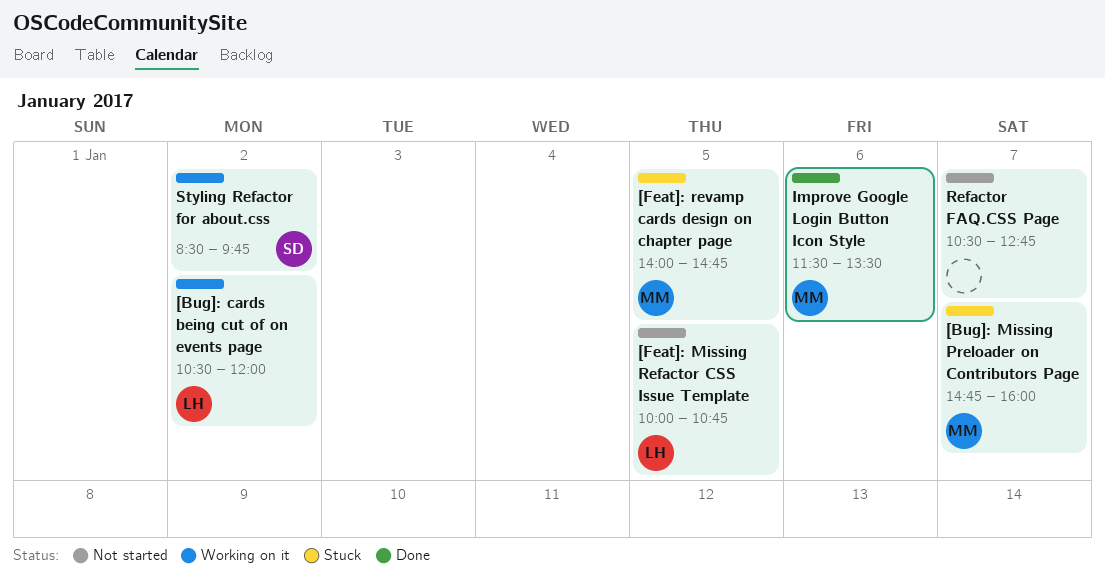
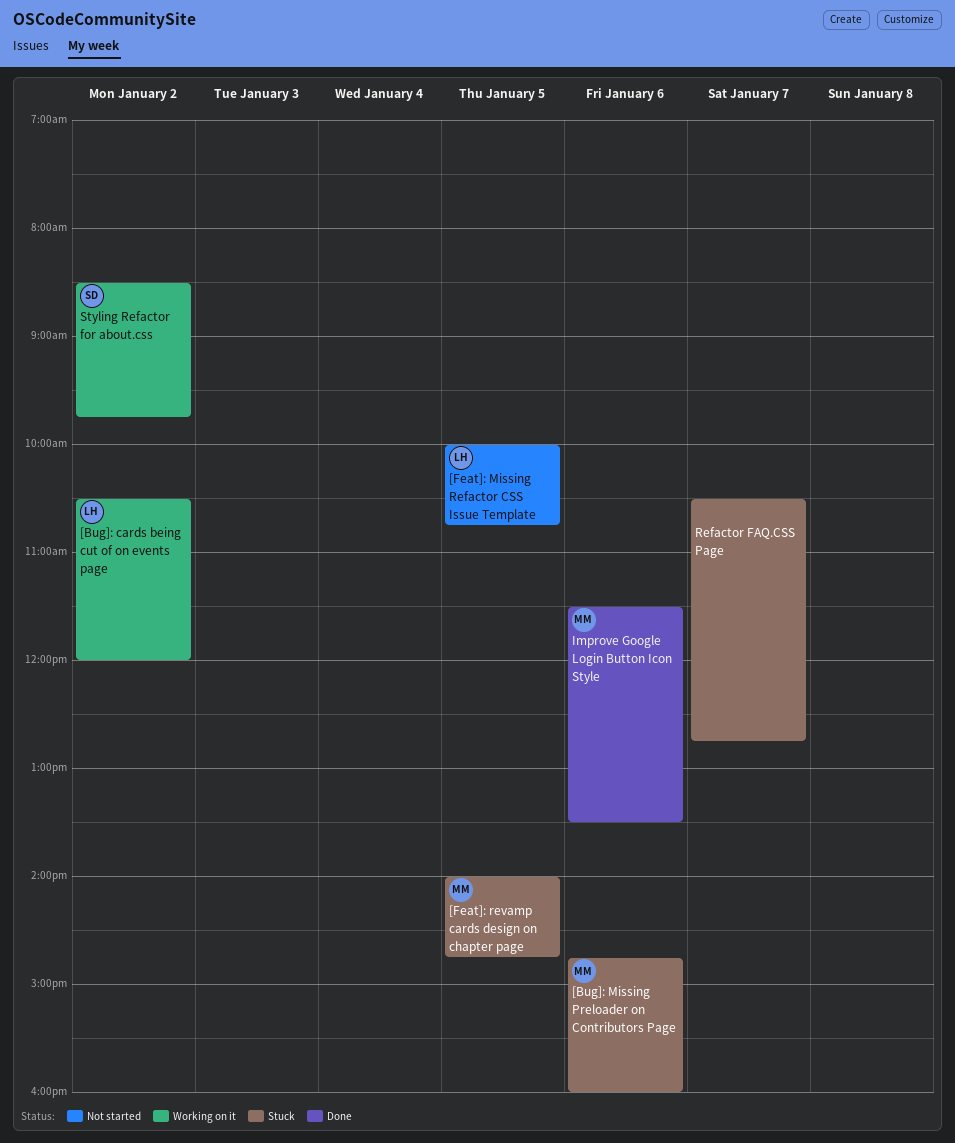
[Bug]: Missing Preloader on Contributors Page, day: Jan 7 -> Jan 6
Refactor FAQ.CSS Page, status: Not started -> Stuck

